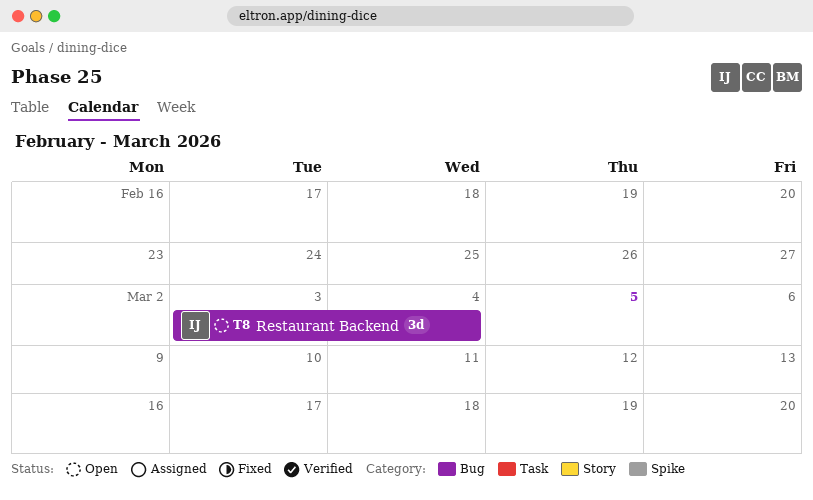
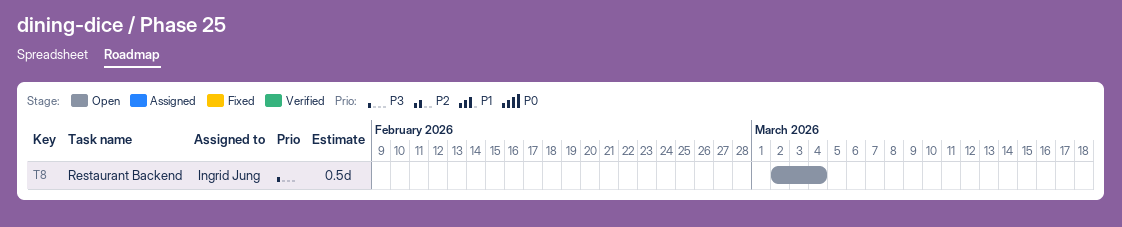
T8, estimate: 3d -> 0.5d
T8, start: Mar 3 -> Mar 2

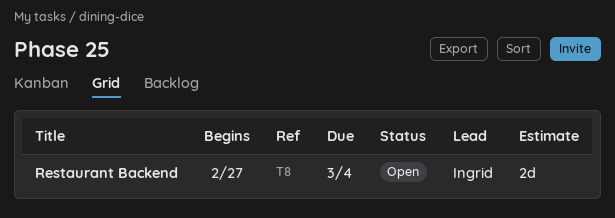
T8, estimate: 0.5d -> 2d
T8, start: Mar 2 -> Feb 27

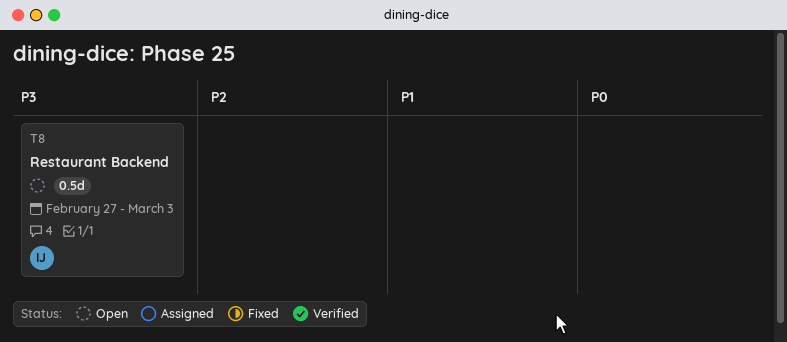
T8, estimate: 2d -> 0.5d
T8, due: Mar 4 -> Mar 3

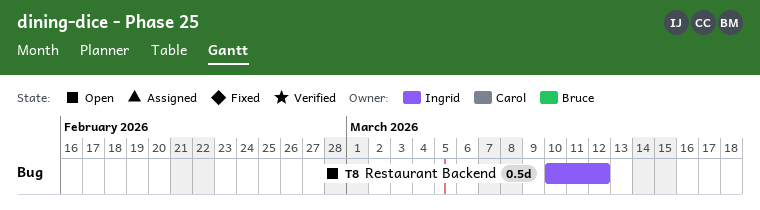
T8, start: Feb 27 -> Mar 10
T8, due: Mar 3 -> Mar 12

